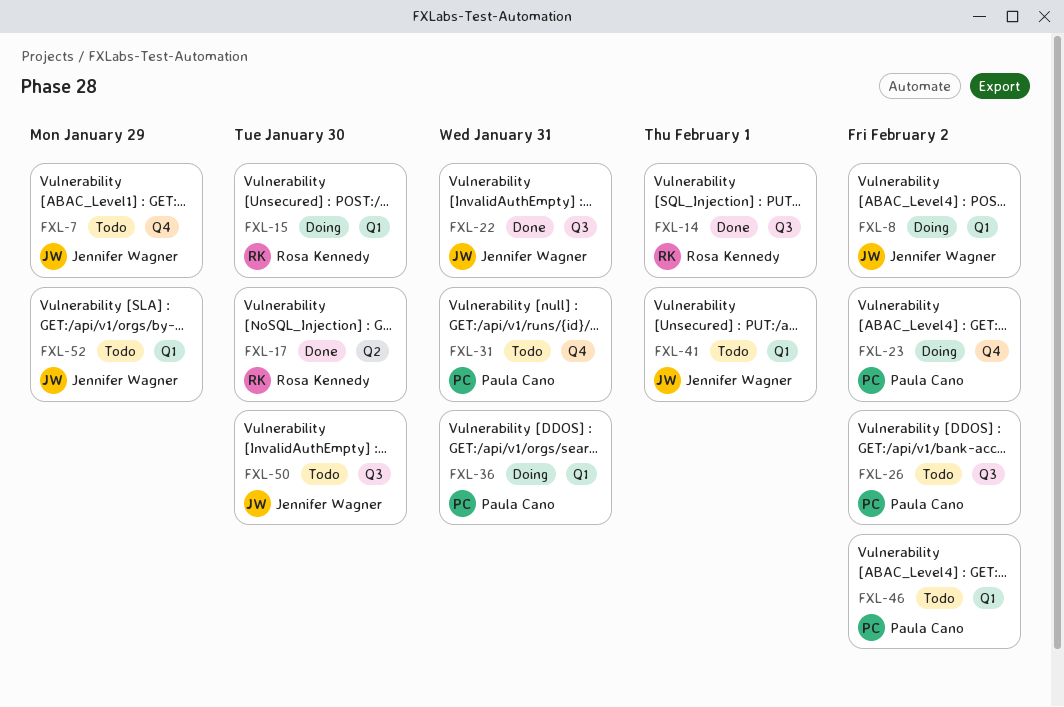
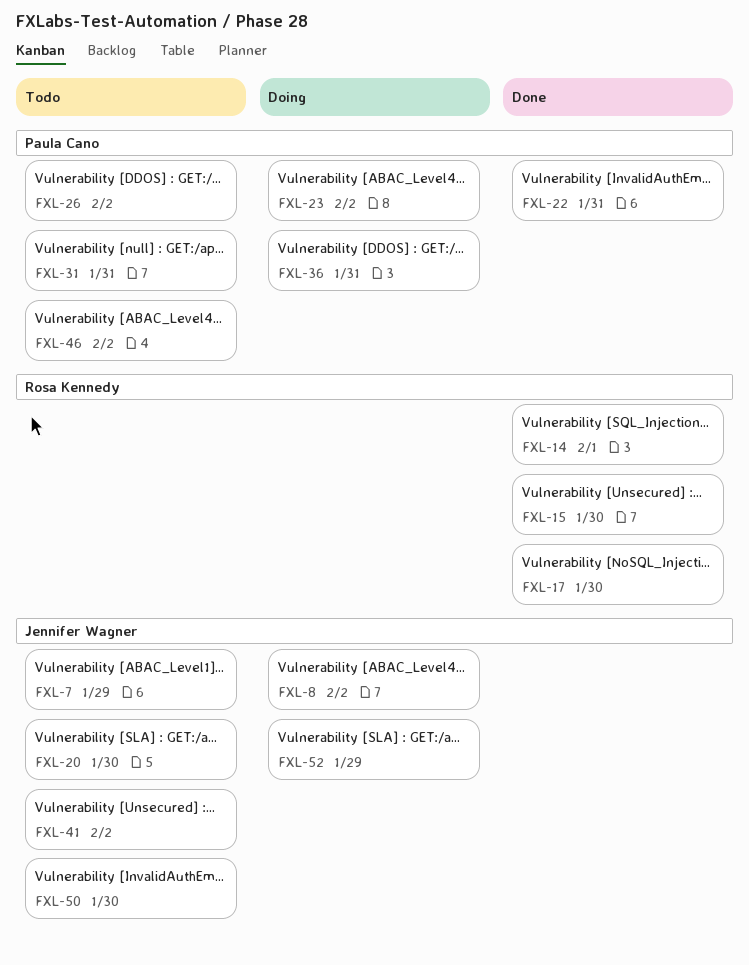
FXL-15, status: Doing -> Done
FXL-20: none -> present
FXL-22, owner: Jennifer Wagner -> Paula Cano
FXL-41, due: Feb 1 -> Feb 2
FXL-52, status: Todo -> Doing

